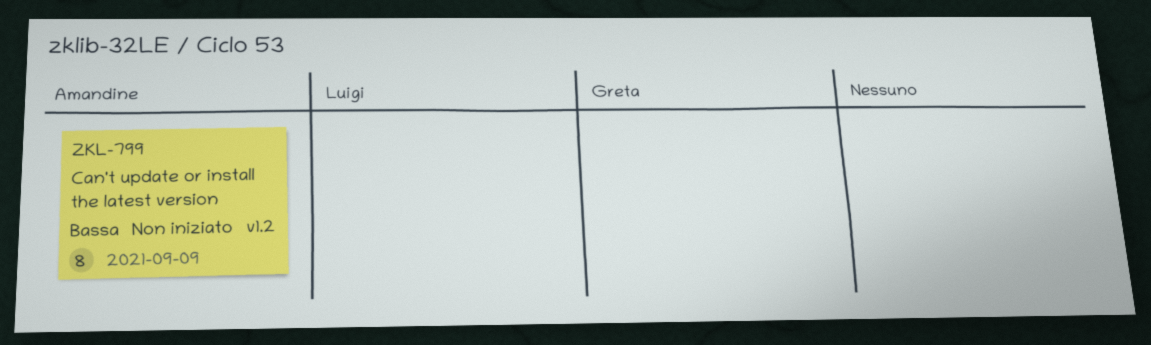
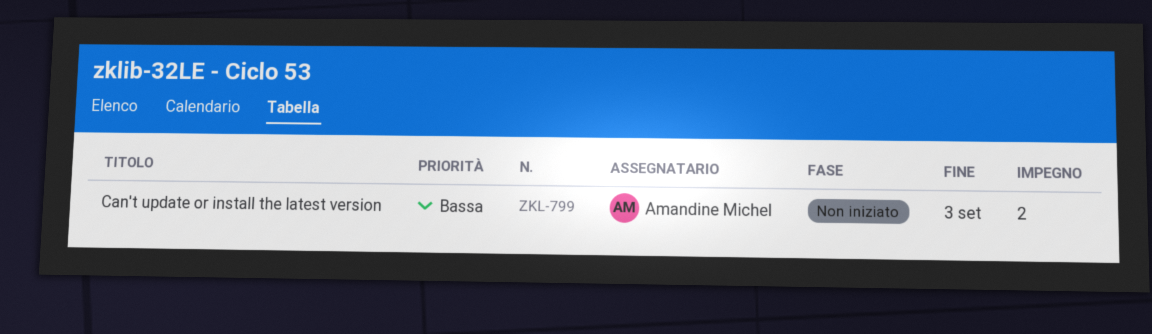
ZKL-799, estimate: 8 -> 2
ZKL-799, due: Sep 9 -> Sep 3

